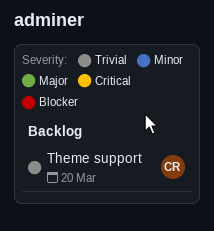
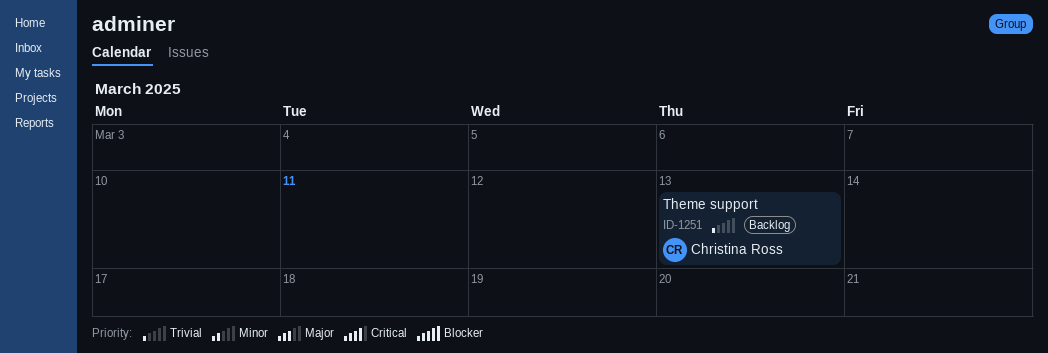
Theme support, due: Mar 20 -> Mar 13

